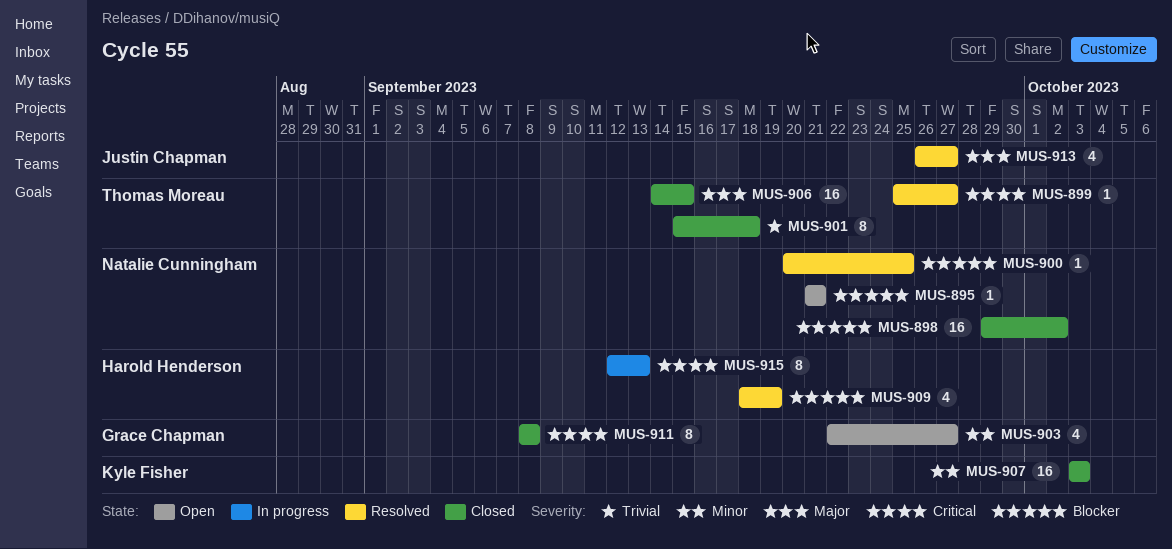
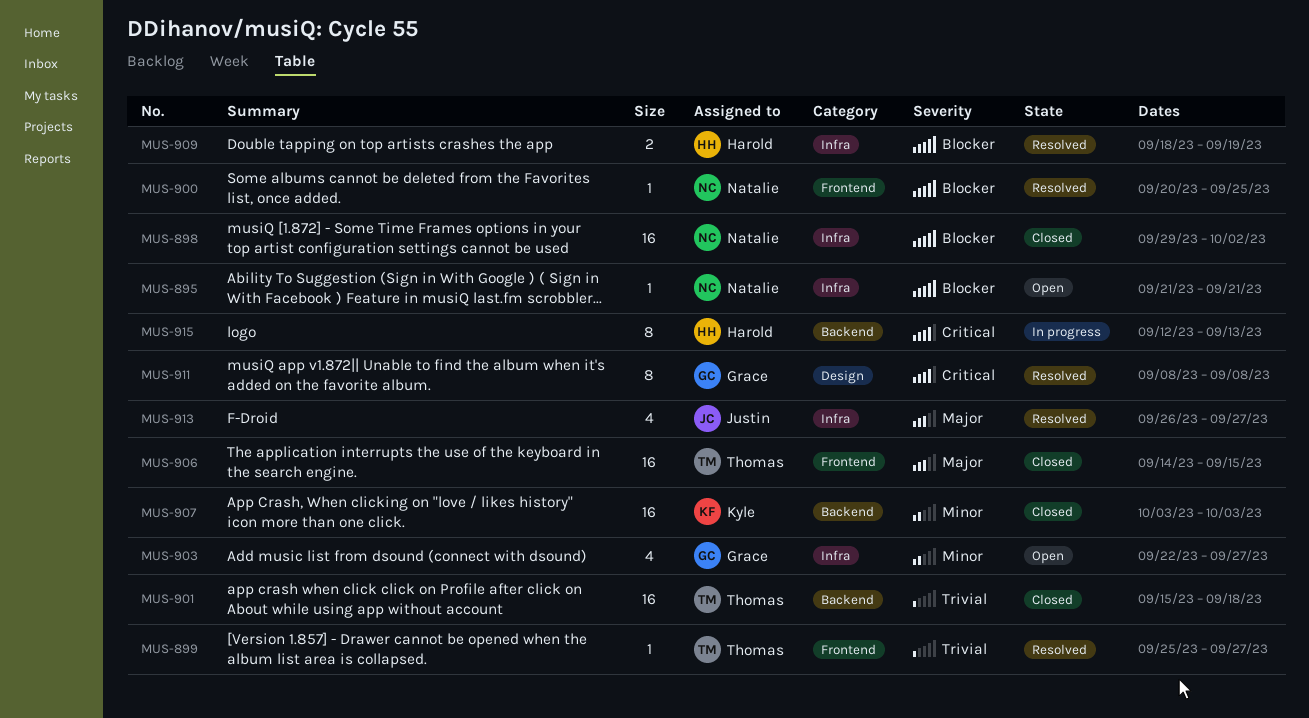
MUS-899, priority: Critical -> Trivial
MUS-901, estimate: 8 -> 16
MUS-909, estimate: 4 -> 2
MUS-911, status: Closed -> Resolved

